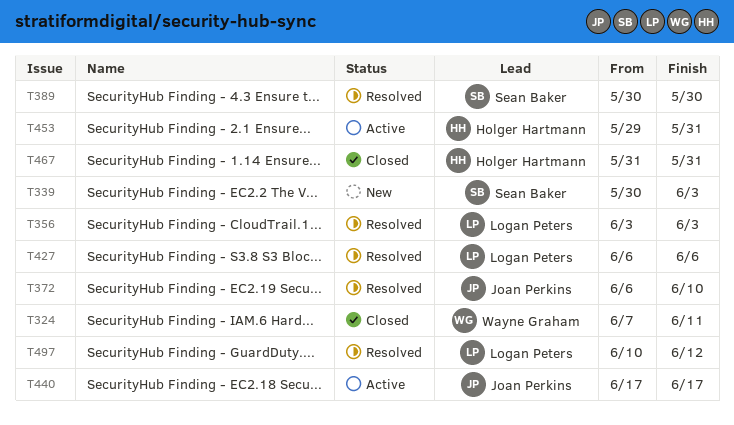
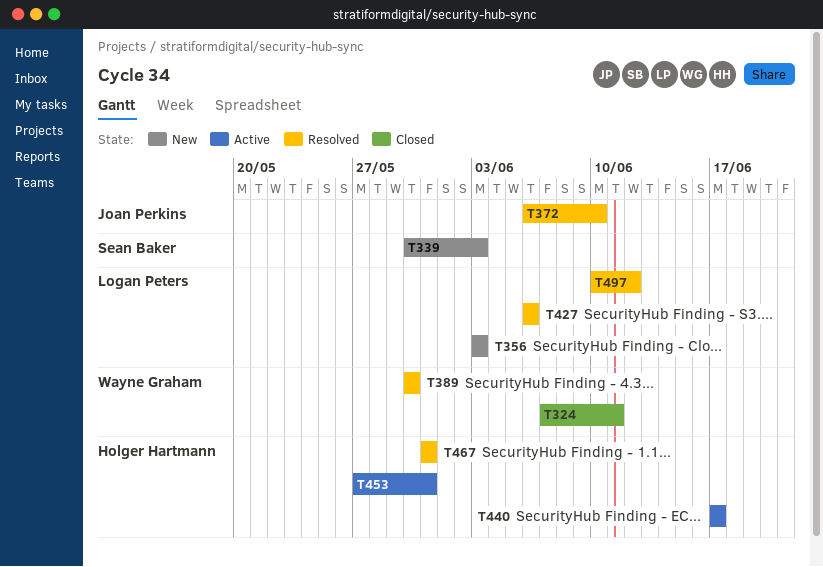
T356, status: Resolved -> New
T389, owner: Sean Baker -> Wayne Graham
T440, owner: Joan Perkins -> Holger Hartmann
T453, start: May 29 -> May 27
T467, status: Closed -> Resolved

